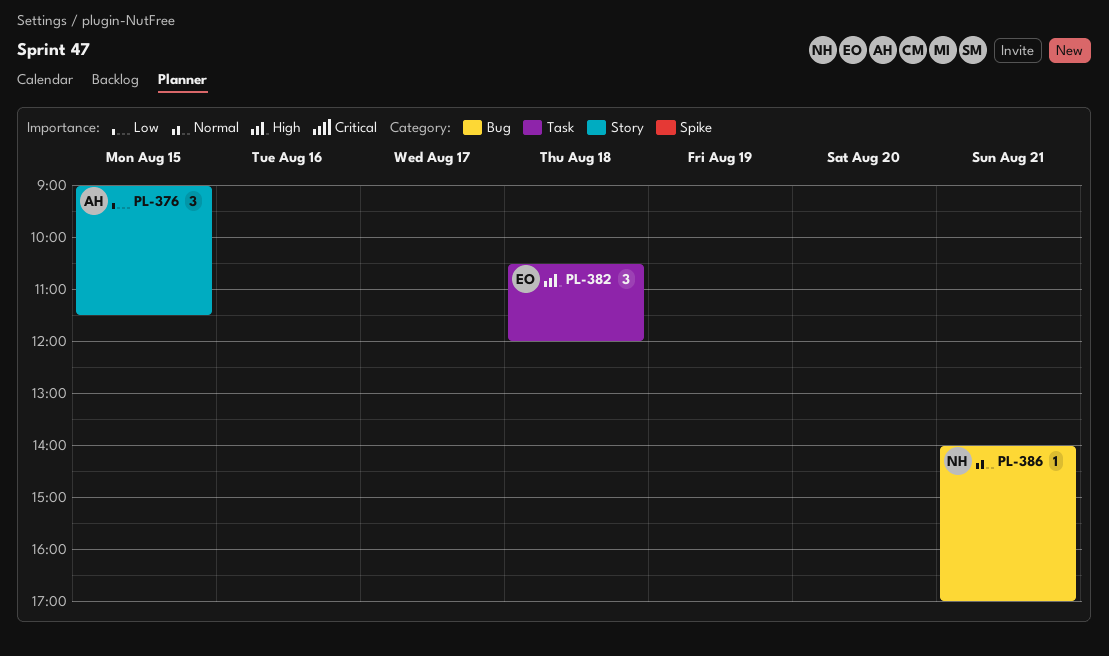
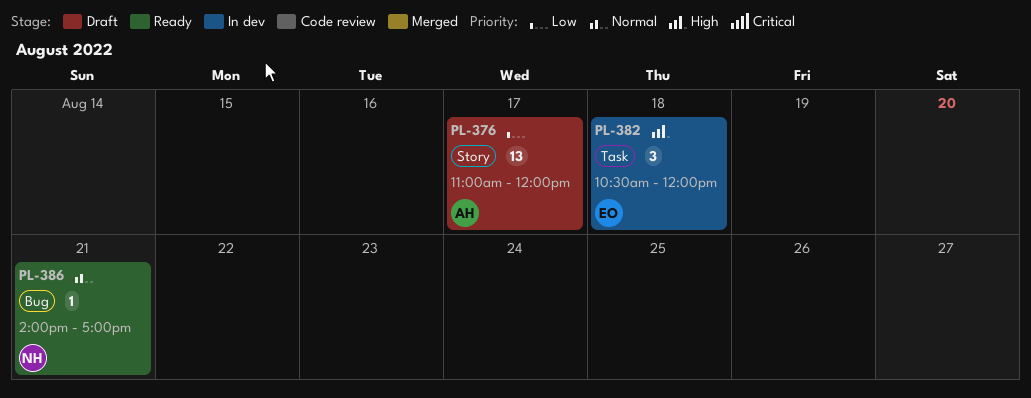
PL-376, estimate: 3 -> 13
PL-376, day: Aug 15 -> Aug 17
PL-376, begins: 09:00 -> 11:00
PL-376, ends: 11:30 -> 12:00

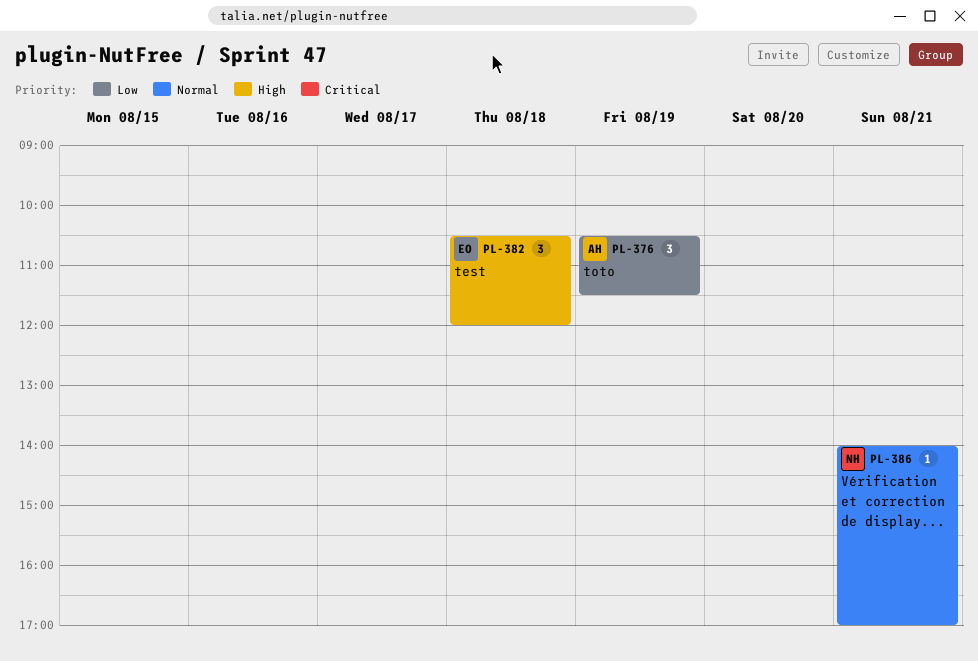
PL-376, estimate: 13 -> 3
PL-376, day: Aug 17 -> Aug 19
PL-376, begins: 11:00 -> 10:30
PL-376, ends: 12:00 -> 11:30

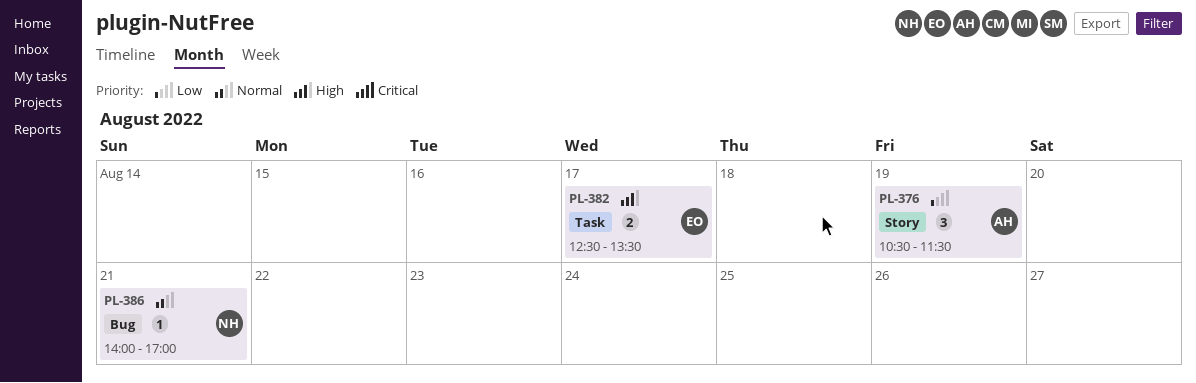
PL-382, estimate: 3 -> 2
PL-382, day: Aug 18 -> Aug 17
PL-382, begins: 10:30 -> 12:30
PL-382, ends: 12:00 -> 13:30

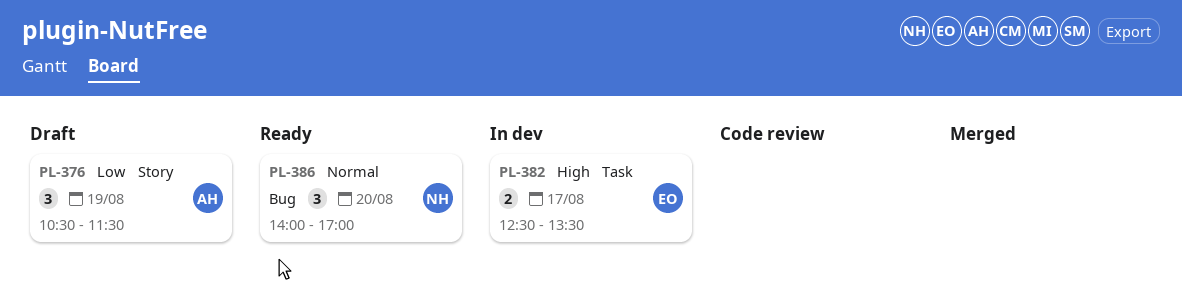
PL-386, estimate: 1 -> 3
PL-386, day: Aug 21 -> Aug 20

